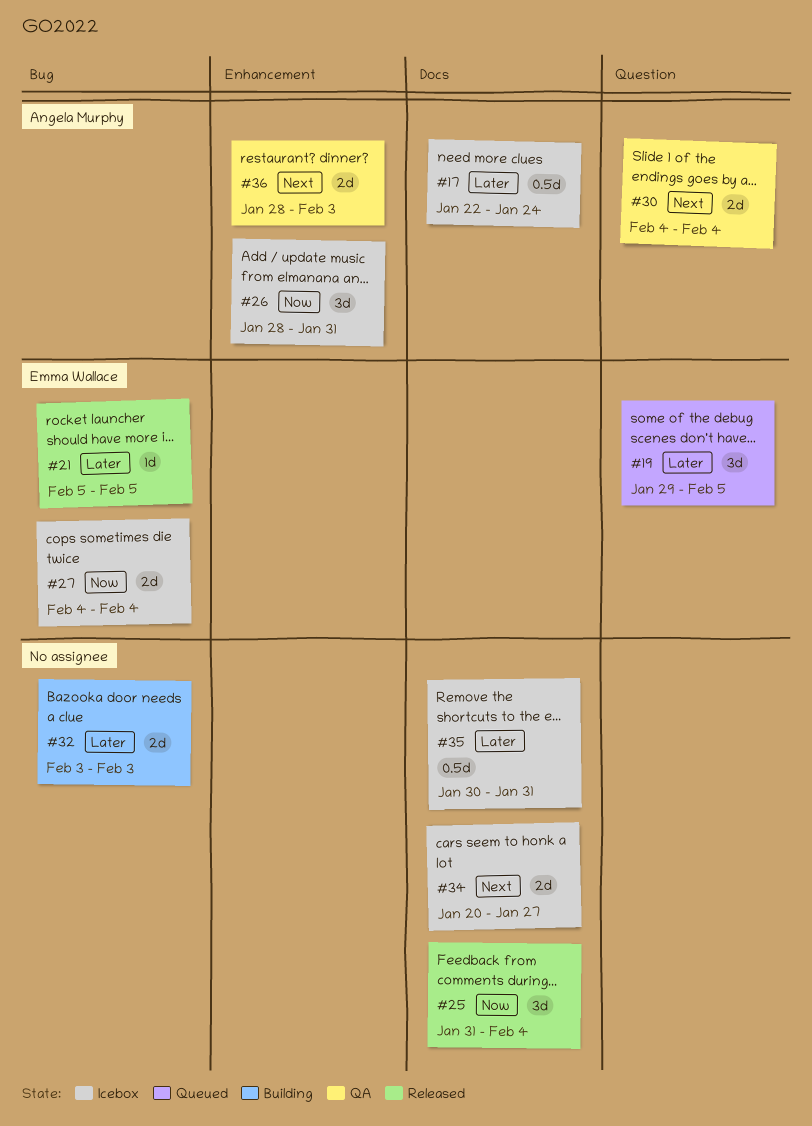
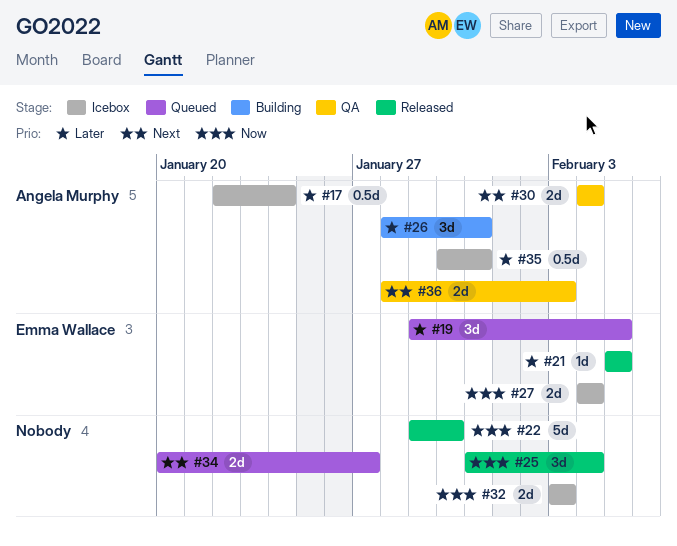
#22: none -> present
#26, status: Icebox -> Building
#26, priority: Now -> Later
#32, status: Building -> Icebox
#32, priority: Later -> Now
#34, status: Icebox -> Queued
#35, owner: none -> Angela Murphy

